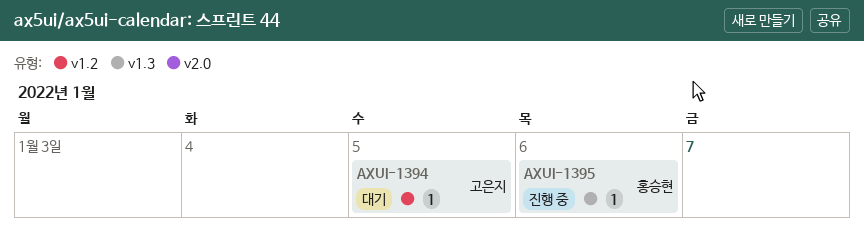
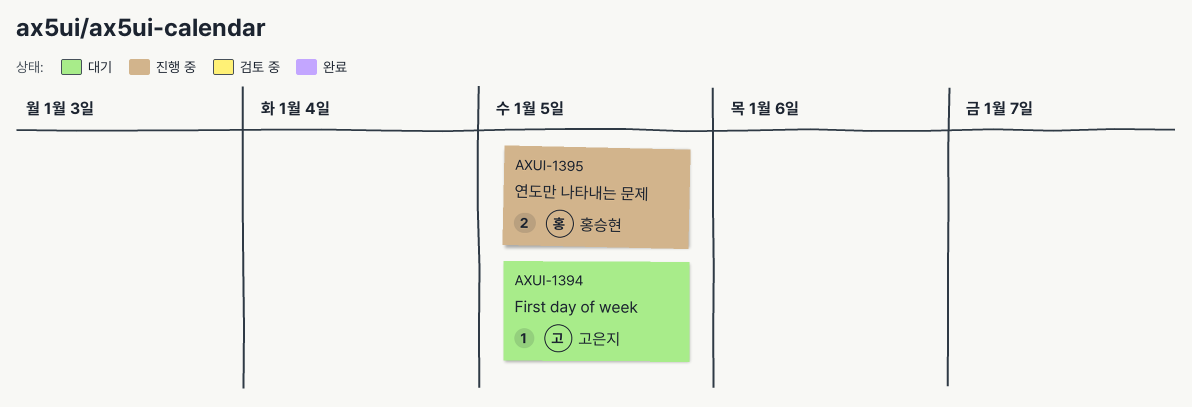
AXUI-1395, estimate: 1 -> 2
AXUI-1395, due: Jan 6 -> Jan 5

